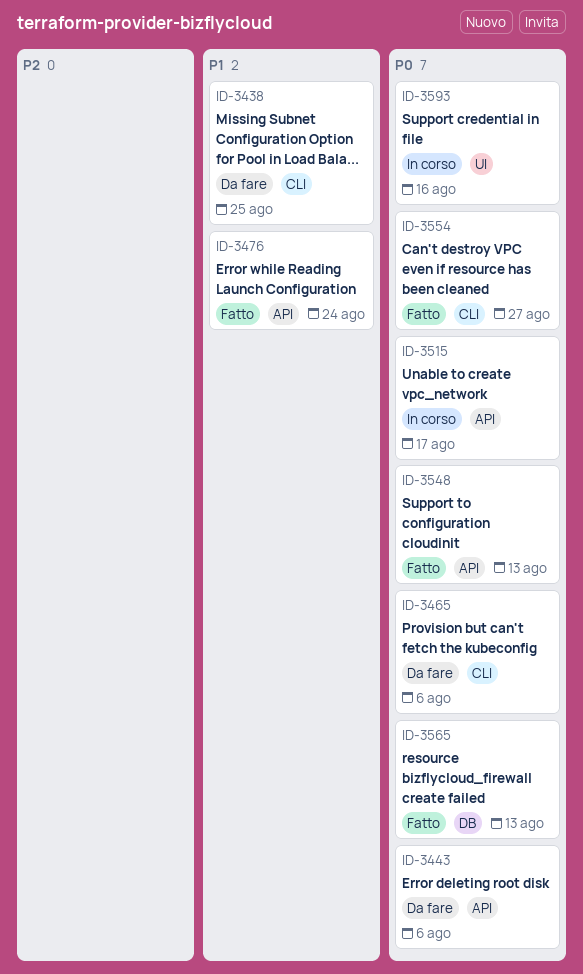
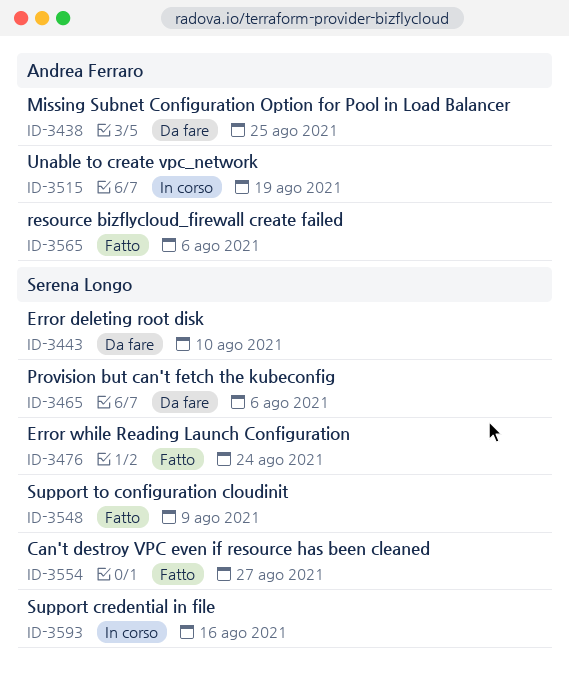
ID-3443, due: Aug 6 -> Aug 10
ID-3515, due: Aug 17 -> Aug 19
ID-3548, due: Aug 13 -> Aug 9
ID-3565, due: Aug 13 -> Aug 6

